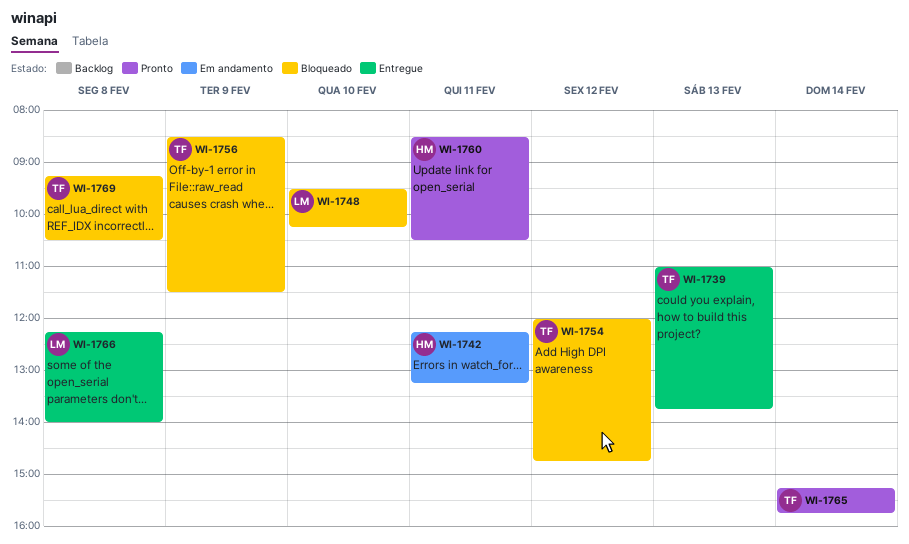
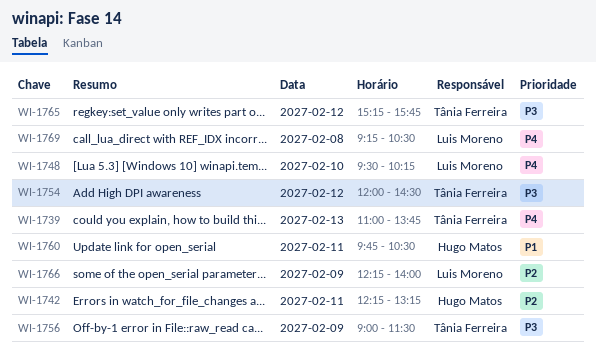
WI-1754, ends: 14:45 -> 14:30
WI-1756, begins: 08:30 -> 09:00
WI-1760, begins: 08:30 -> 09:45
WI-1765, day: Feb 14 -> Feb 12
WI-1766, day: Feb 8 -> Feb 9
WI-1769, owner: Tânia Ferreira -> Luis Moreno

